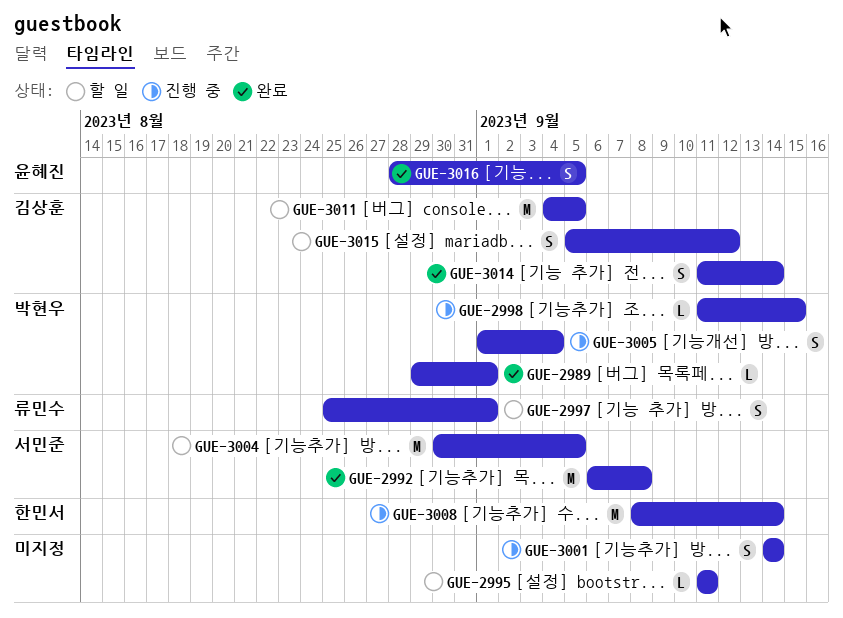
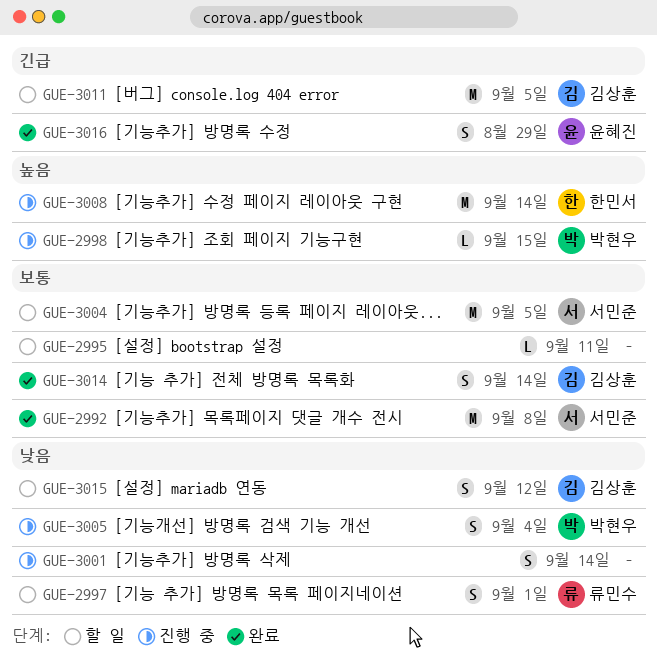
GUE-2989: present -> none
GUE-3016, due: Sep 5 -> Aug 29

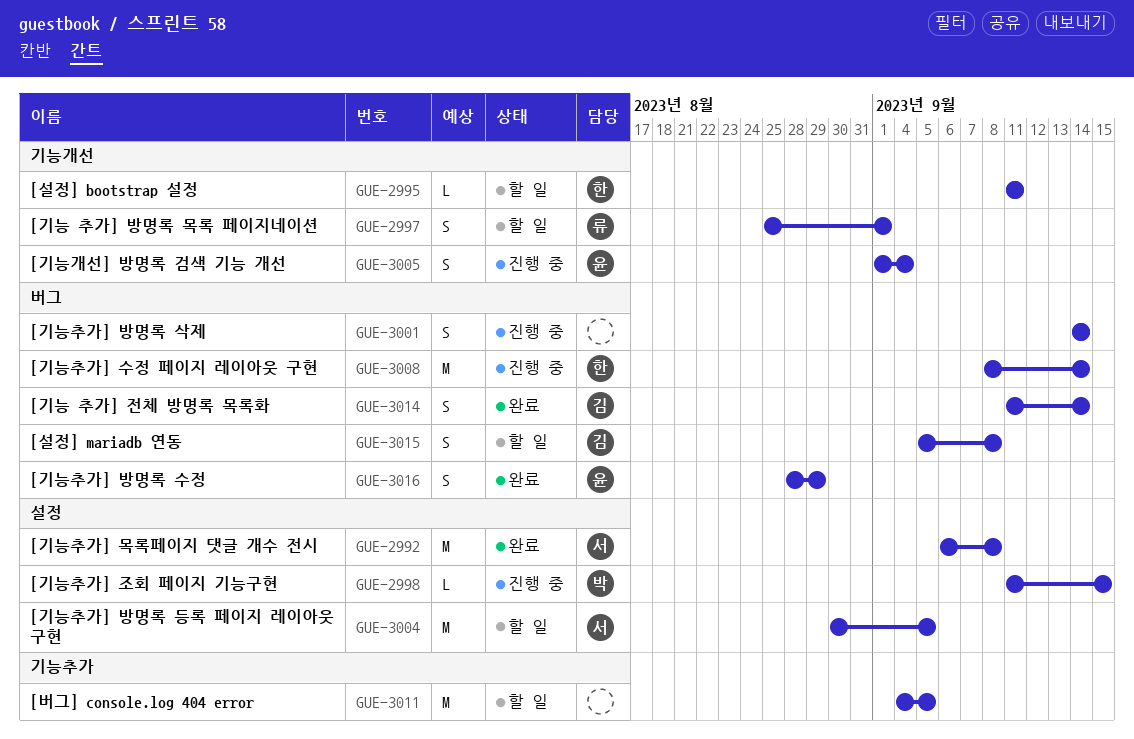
GUE-2995, owner: none -> 한민서
GUE-3005, owner: 박현우 -> 윤혜진
GUE-3011, owner: 김상훈 -> none
GUE-3015, due: Sep 12 -> Sep 8

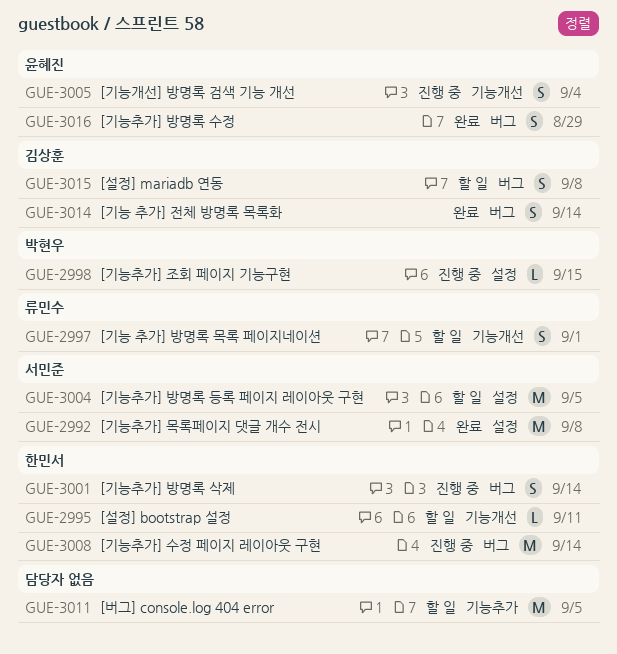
GUE-3001, owner: none -> 한민서

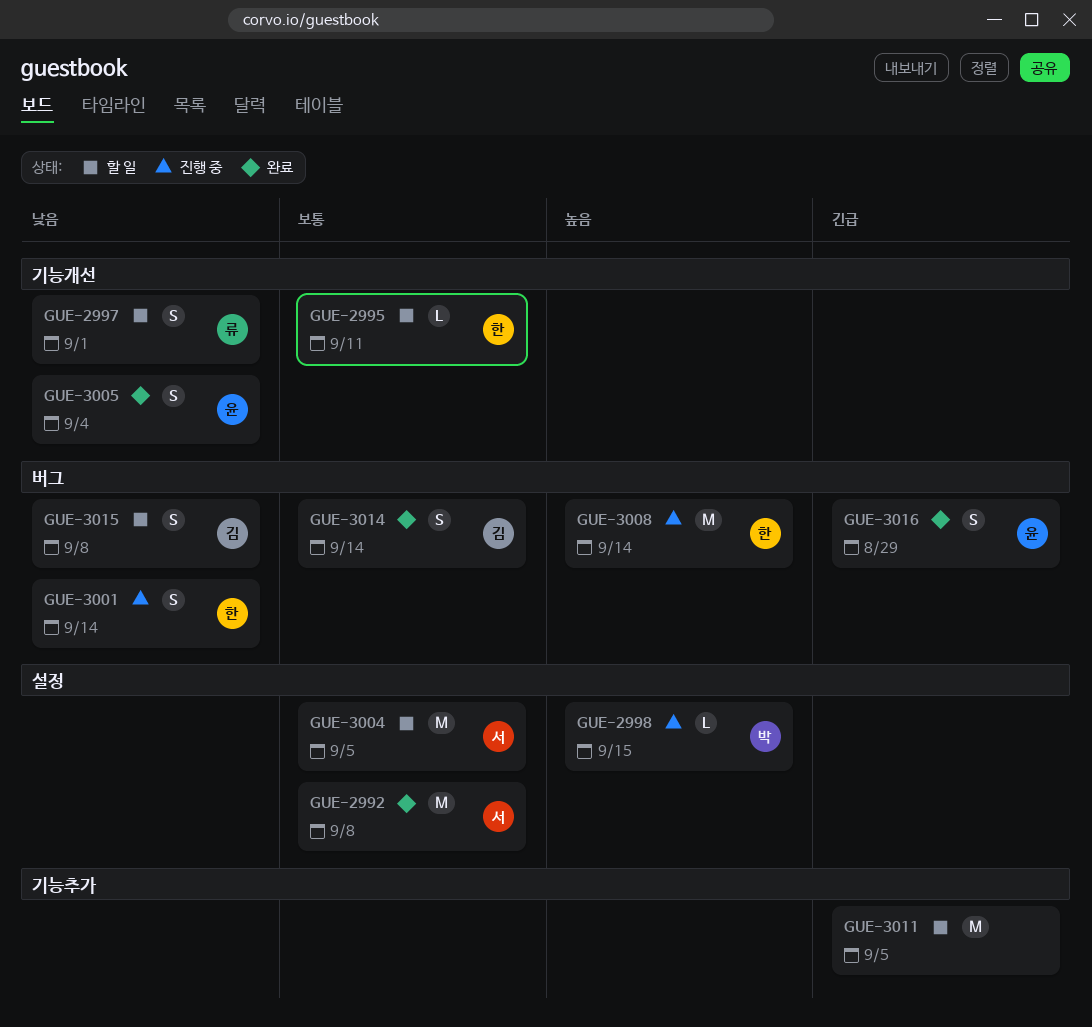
GUE-3005, status: 진행 중 -> 완료

